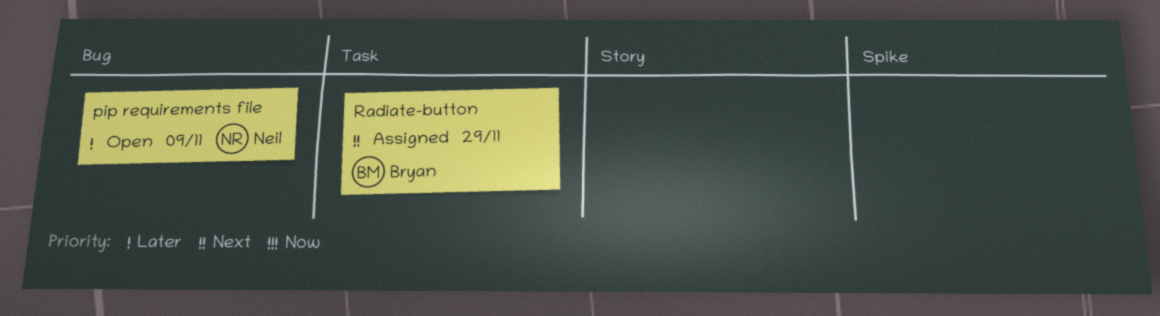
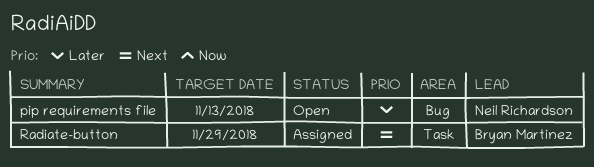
pip requirements file, due: Nov 9 -> Nov 13

